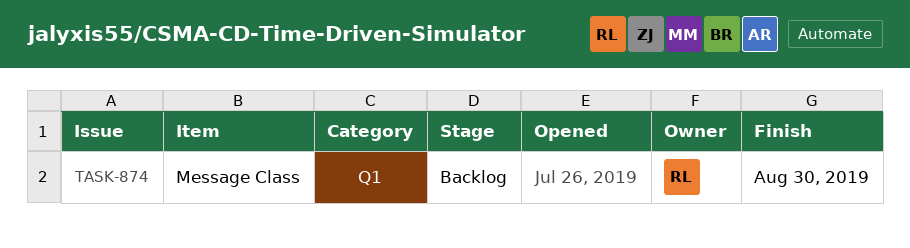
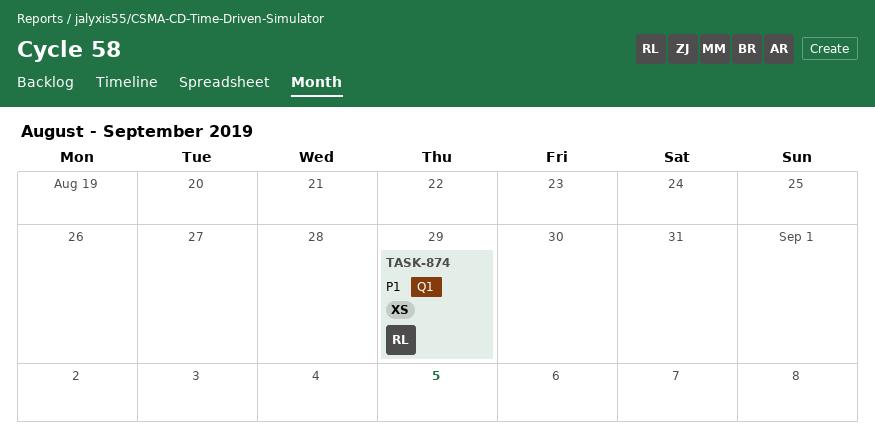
TASK-874, due: Aug 30 -> Aug 29

